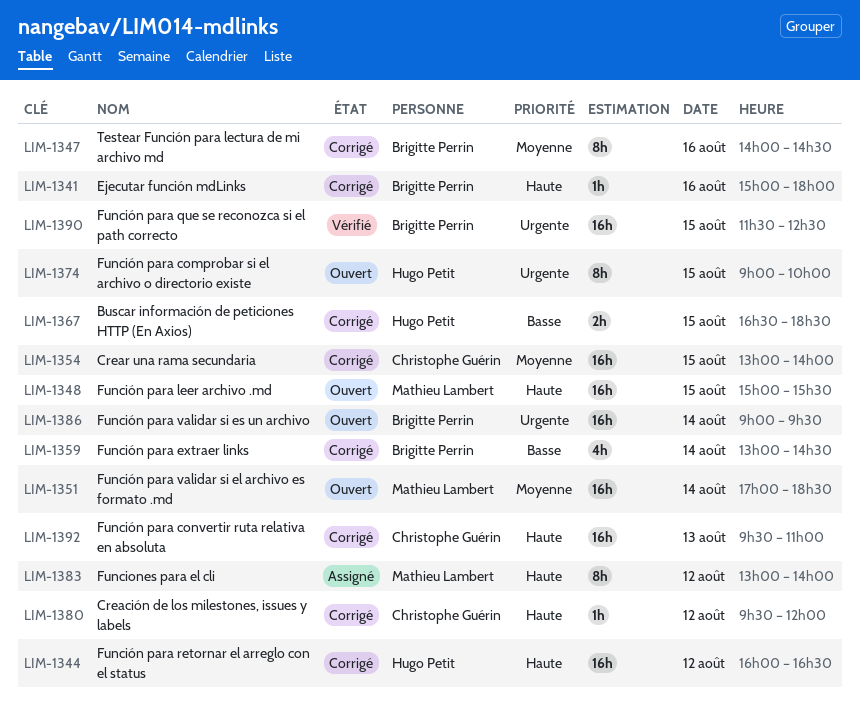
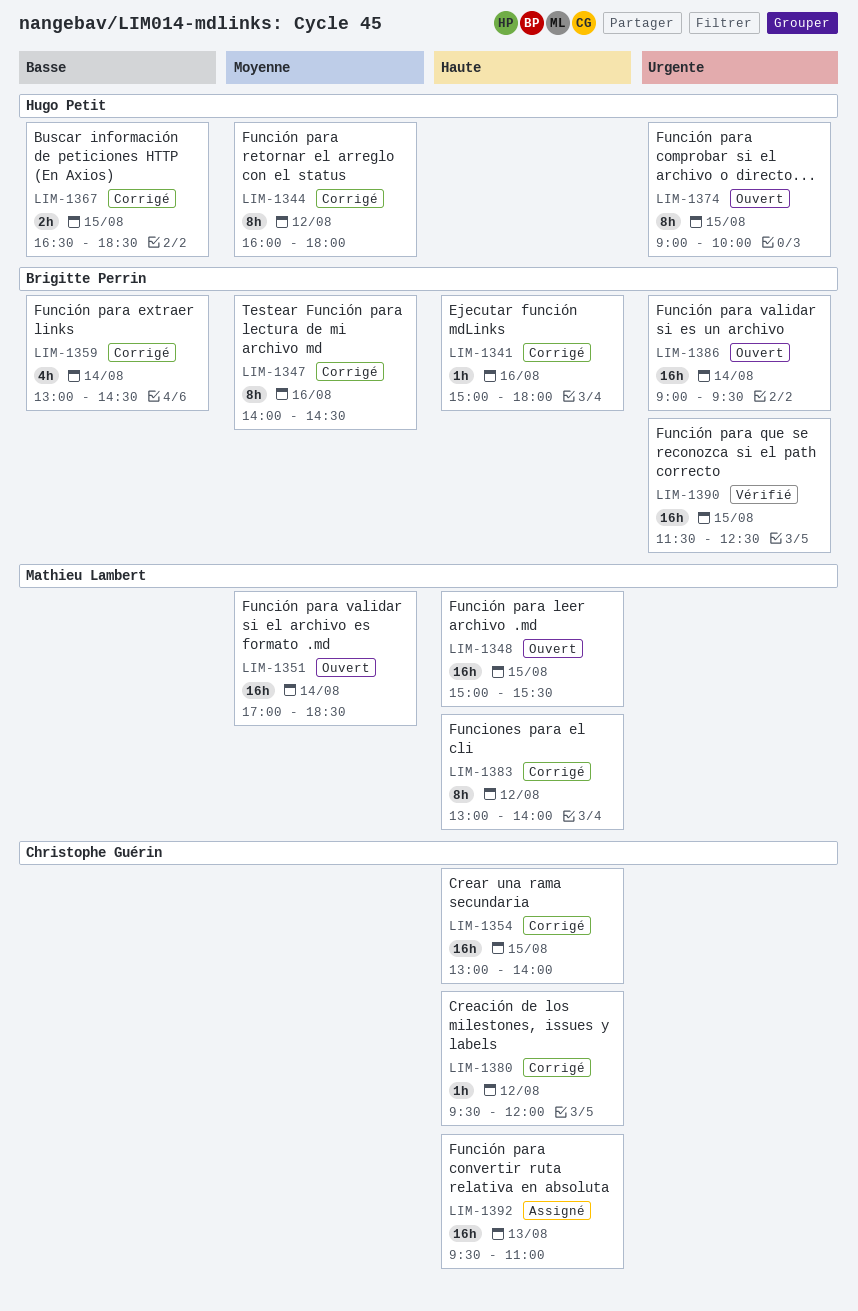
LIM-1344, priority: Haute -> Moyenne
LIM-1344, estimate: 16h -> 8h
LIM-1344, ends: 16:30 -> 18:00
LIM-1354, priority: Moyenne -> Haute
LIM-1383, status: Assigné -> Corrigé
LIM-1392, status: Corrigé -> Assigné

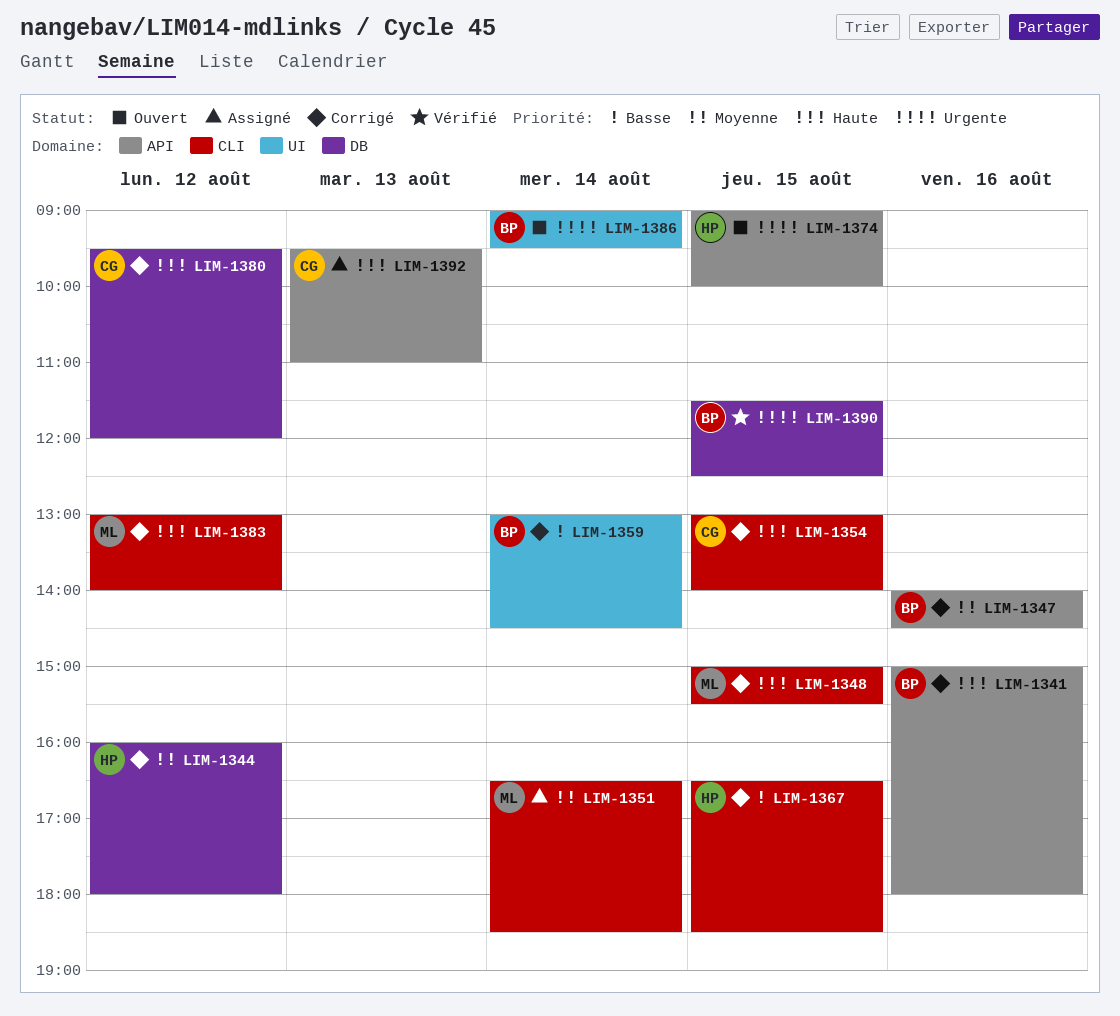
LIM-1348, status: Ouvert -> Corrigé
LIM-1351, status: Ouvert -> Assigné
LIM-1351, begins: 17:00 -> 16:30

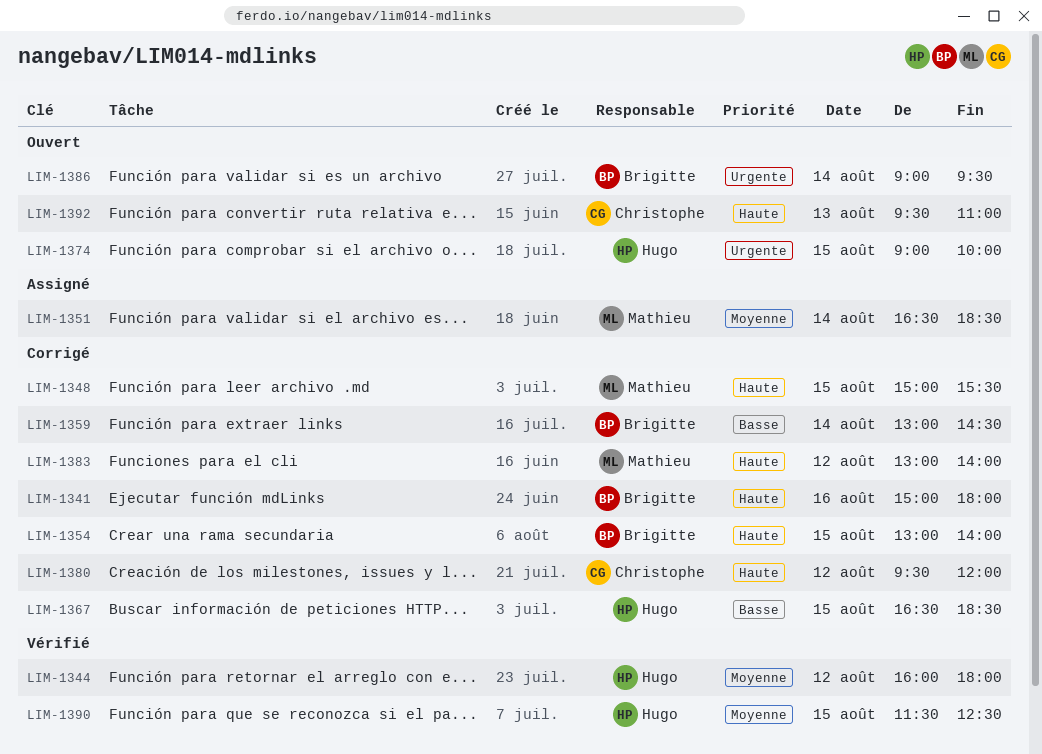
LIM-1344, status: Corrigé -> Vérifié
LIM-1347: present -> none
LIM-1354, owner: Christophe -> Brigitte
LIM-1390, owner: Brigitte -> Hugo
LIM-1390, priority: Urgente -> Moyenne
LIM-1392, status: Assigné -> Ouvert

